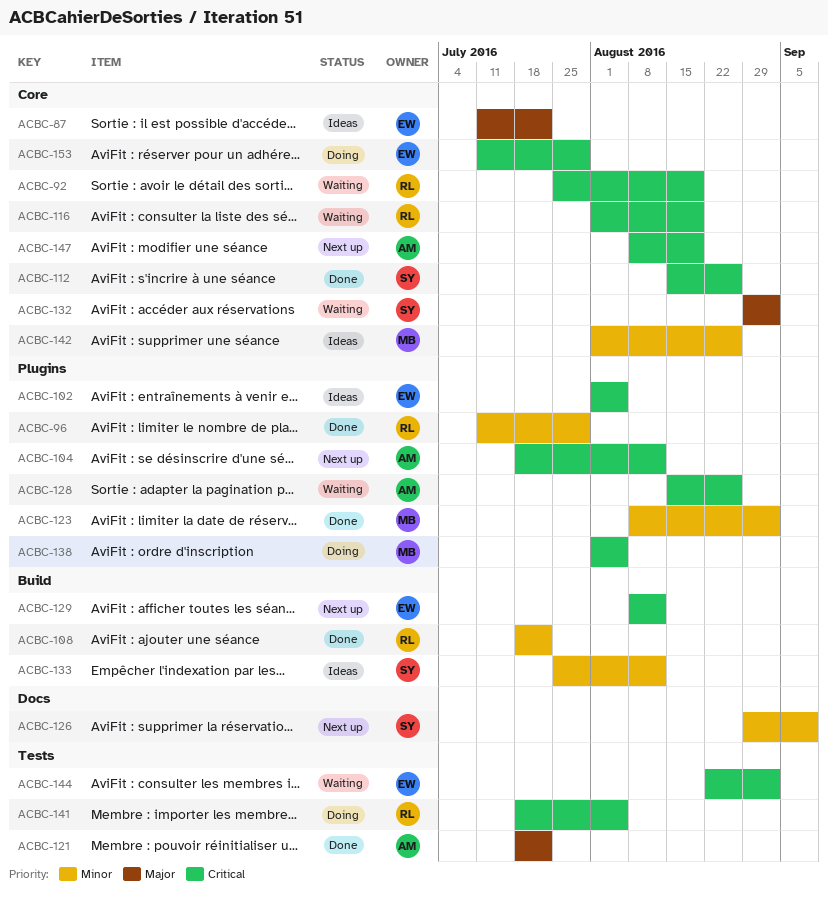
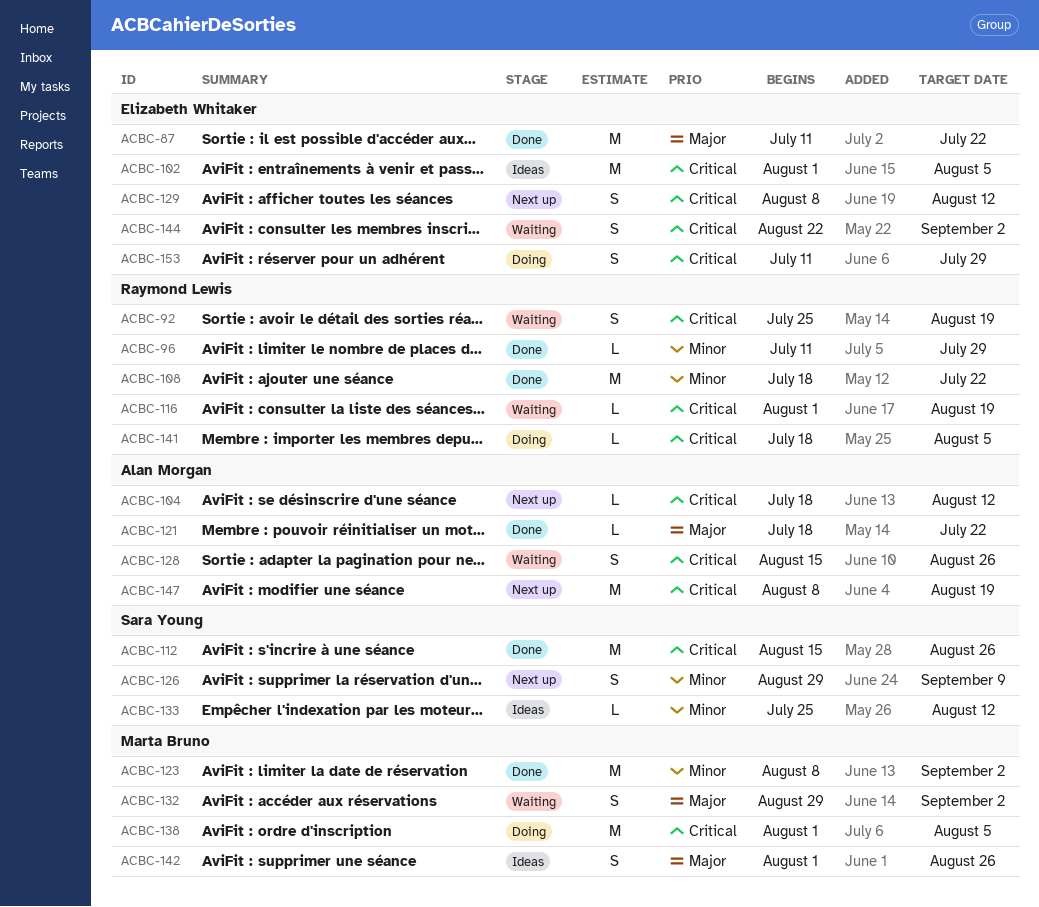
ACBC-87, status: Ideas -> Done
ACBC-132, owner: Sara Young -> Marta Bruno
ACBC-142, priority: Minor -> Major

